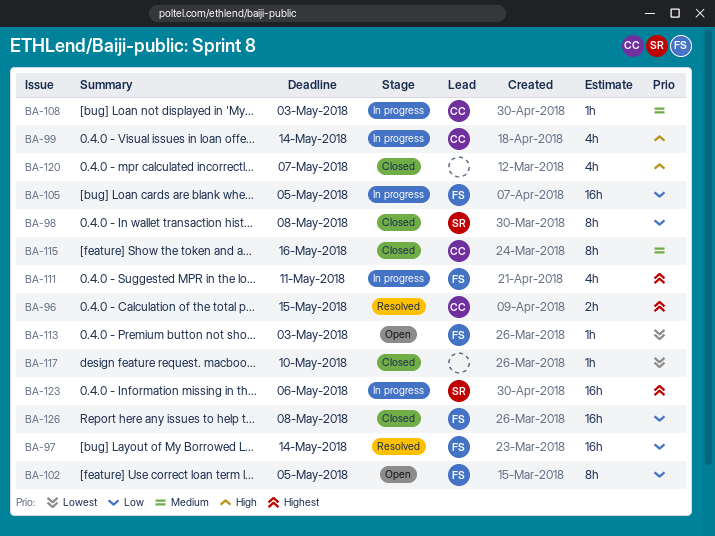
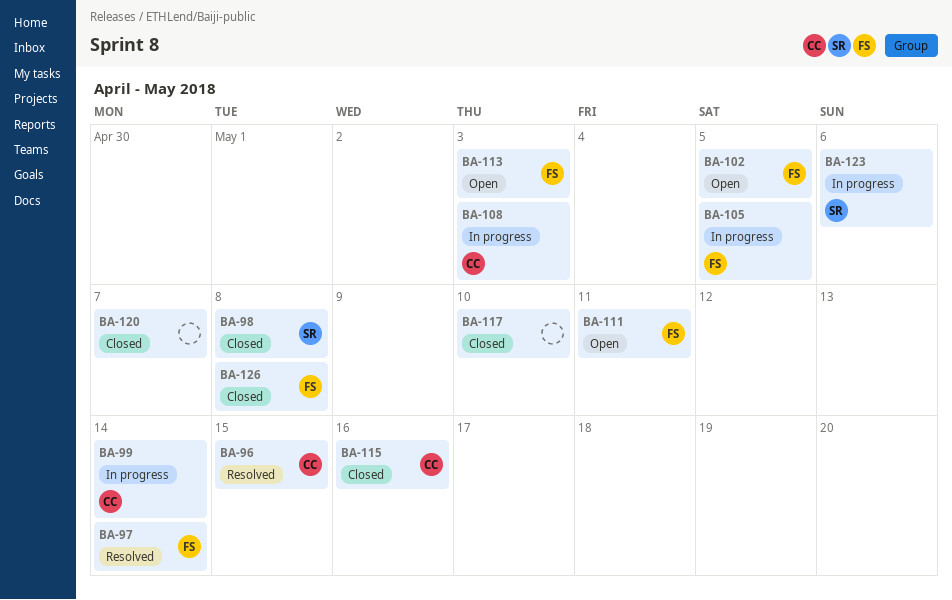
BA-111, status: In progress -> Open

